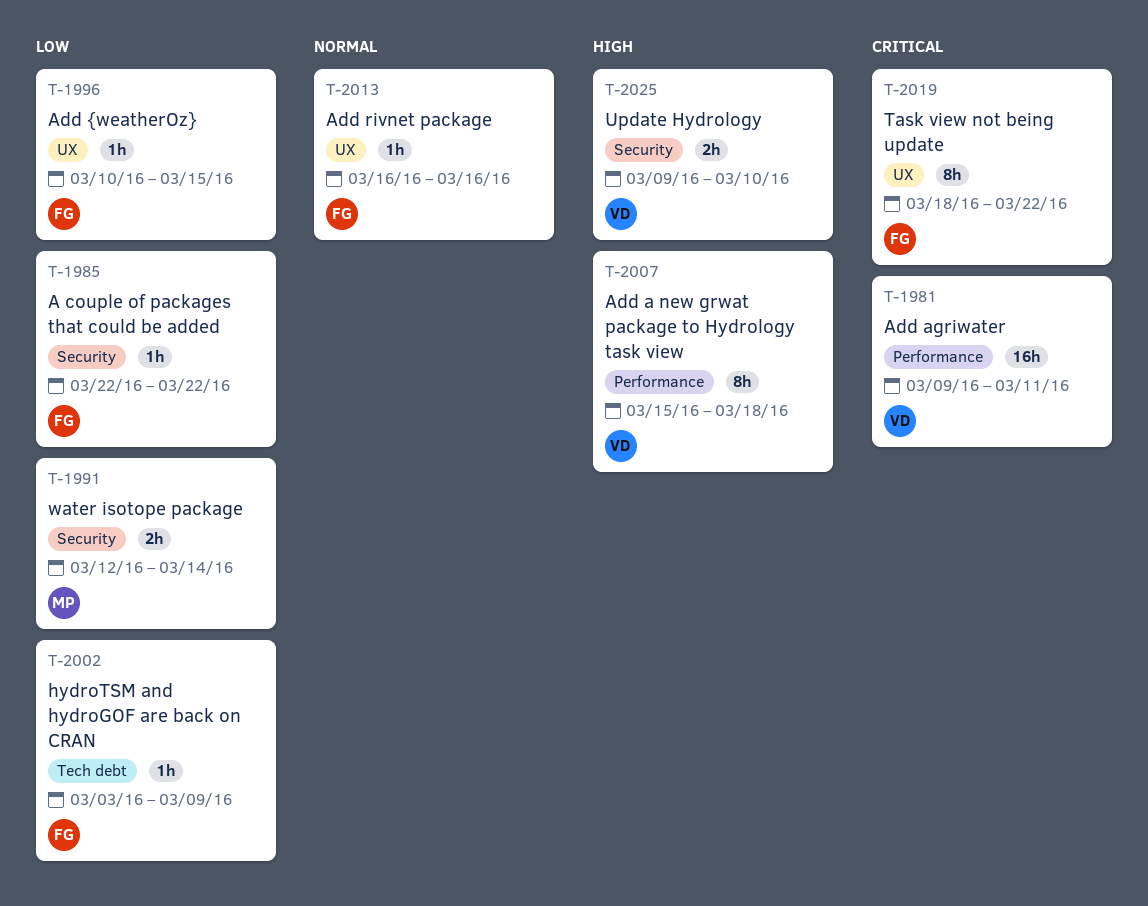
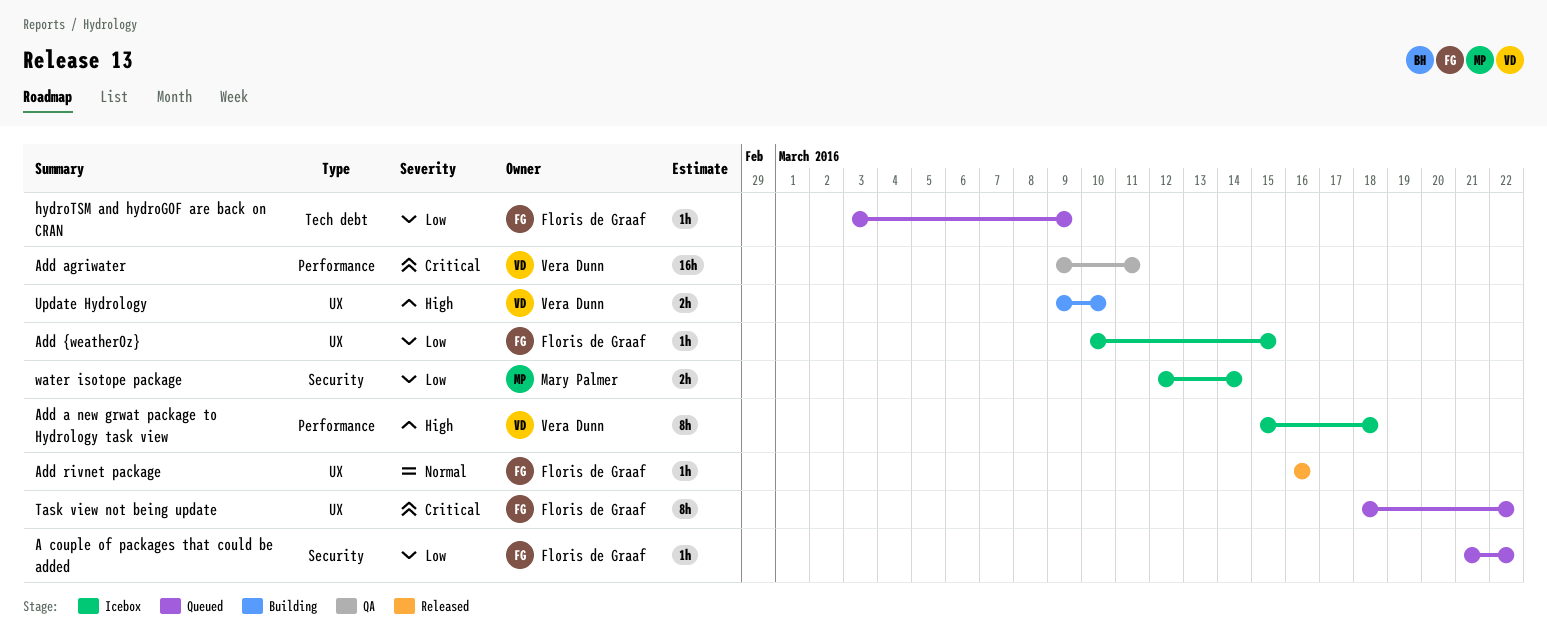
A couple of packages that could be added, start: Mar 22 -> Mar 21
Update Hydrology, label: Security -> UX

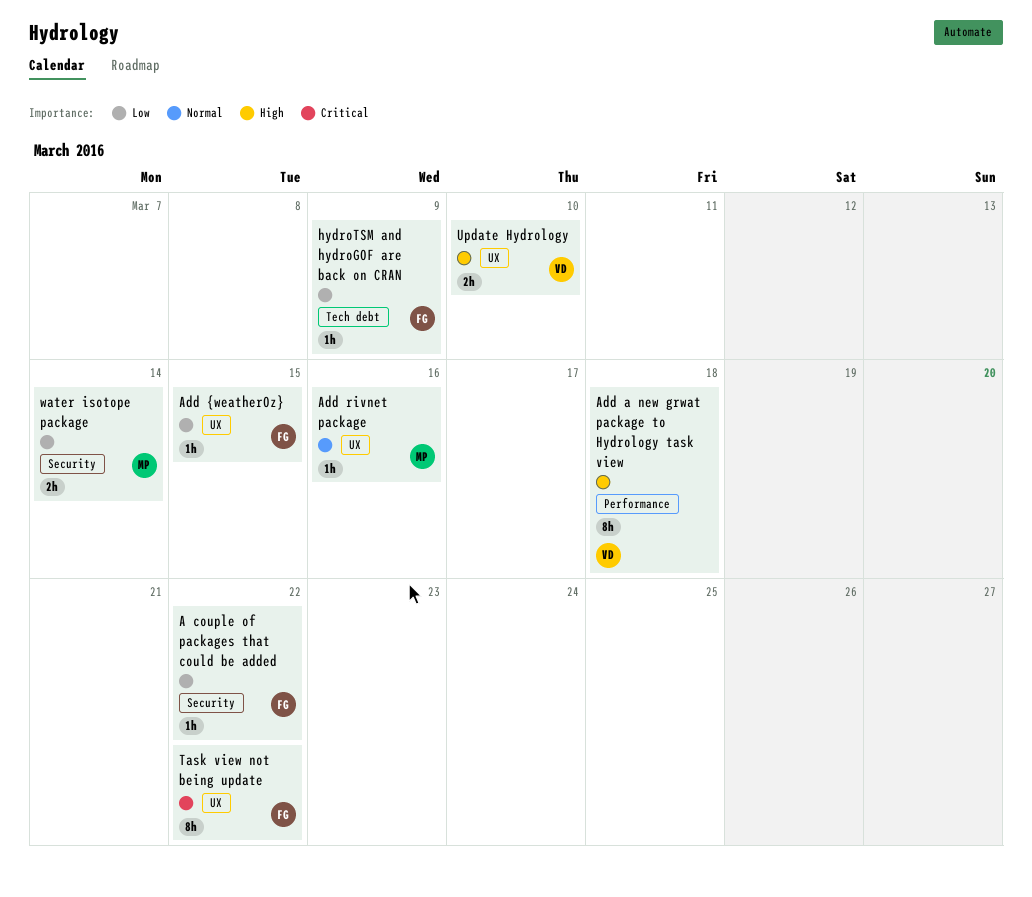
Add agriwater: present -> none
Add rivnet package, owner: Floris de Graaf -> Mary Palmer

